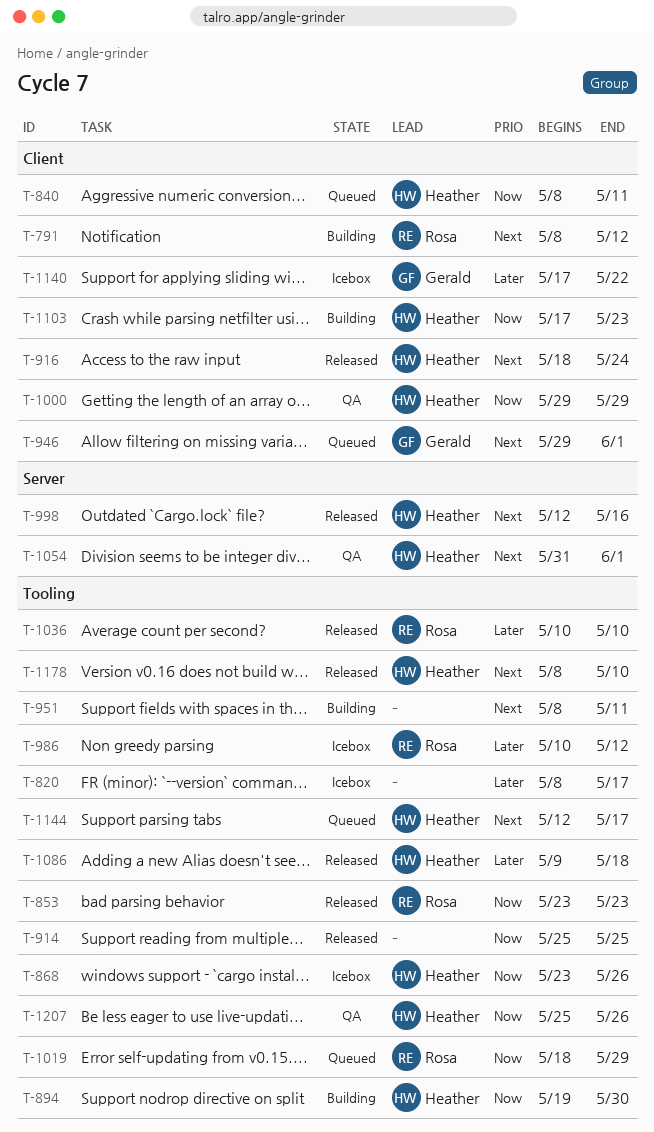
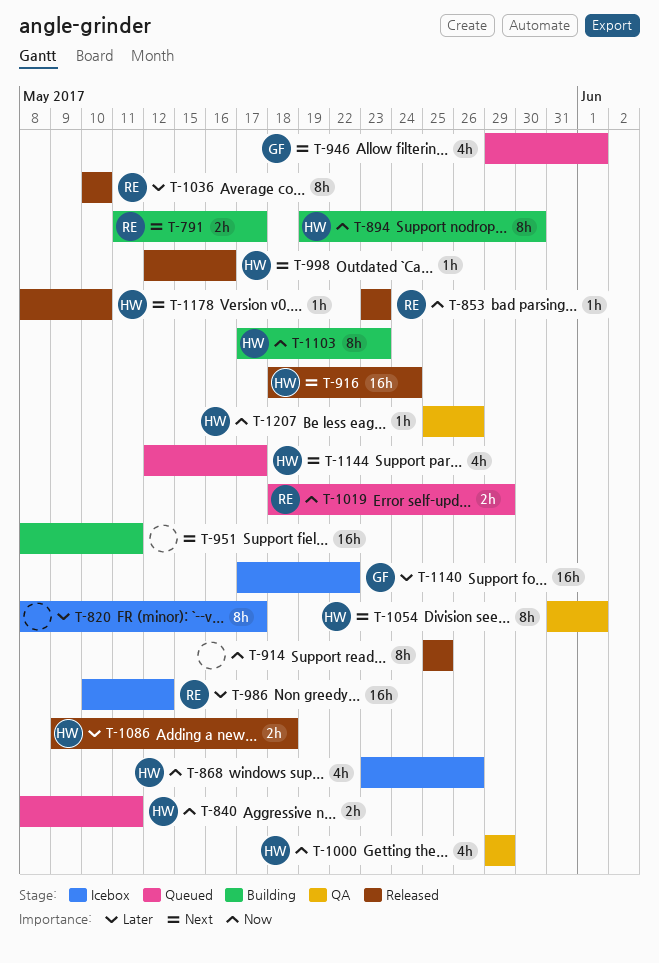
T-791, start: May 8 -> May 11
T-791, due: May 12 -> May 17

